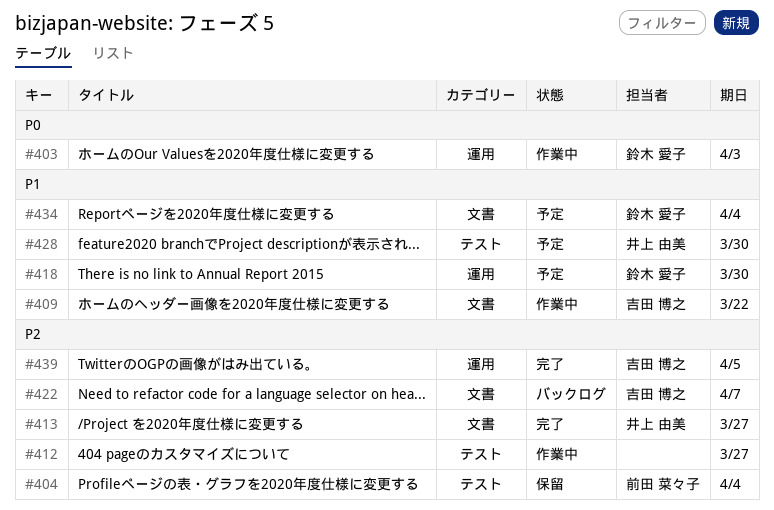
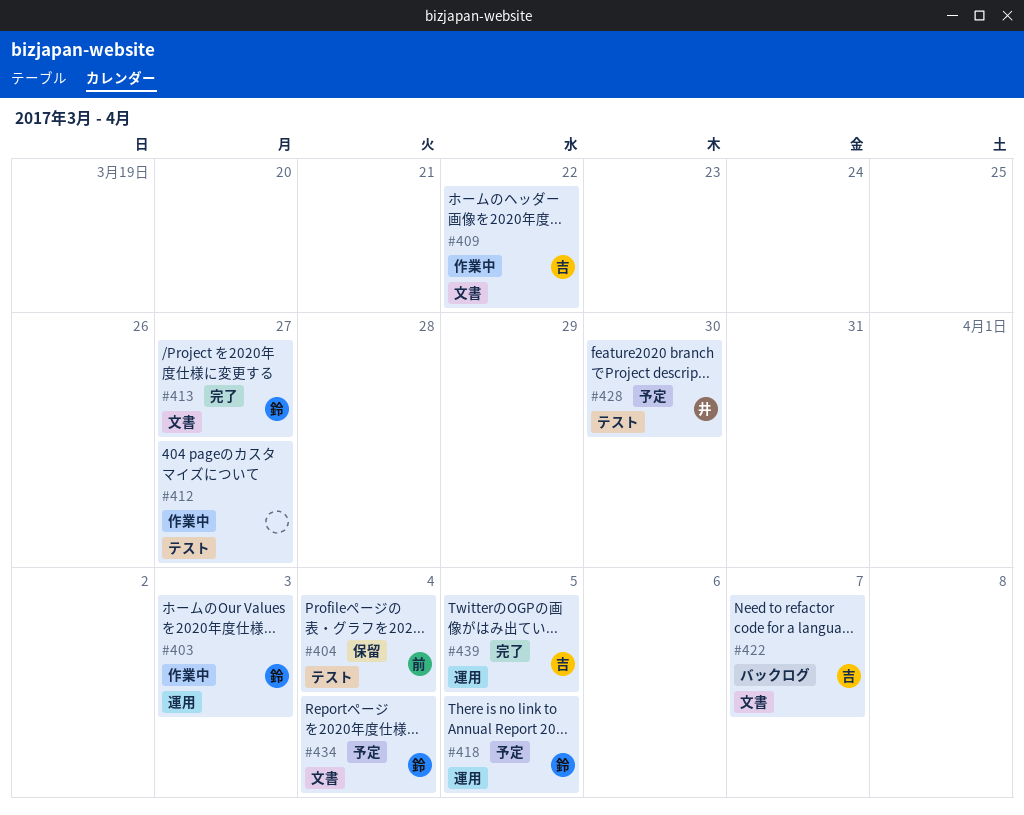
#413, owner: 井上 由美 -> 鈴木 愛子
#418, due: Mar 30 -> Apr 5

